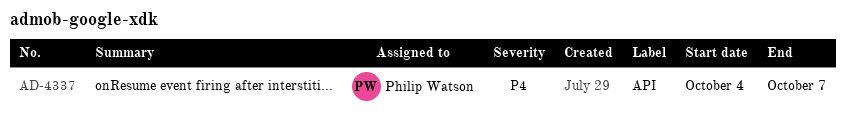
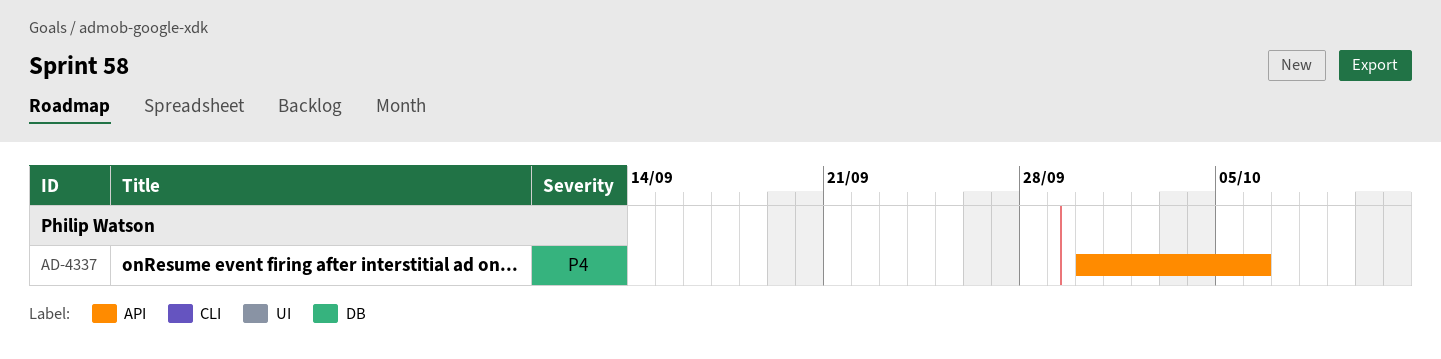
AD-4337, start: Oct 4 -> Sep 30
AD-4337, due: Oct 7 -> Oct 6

